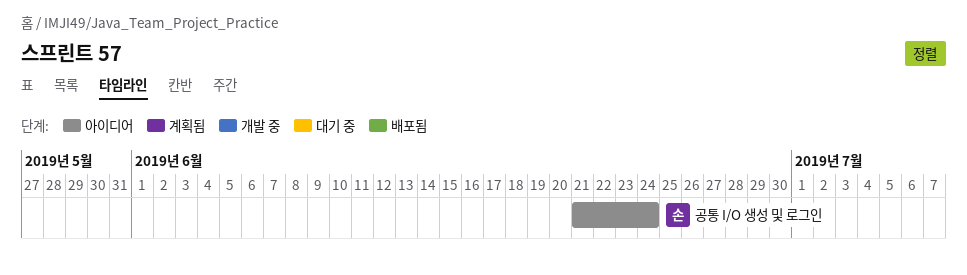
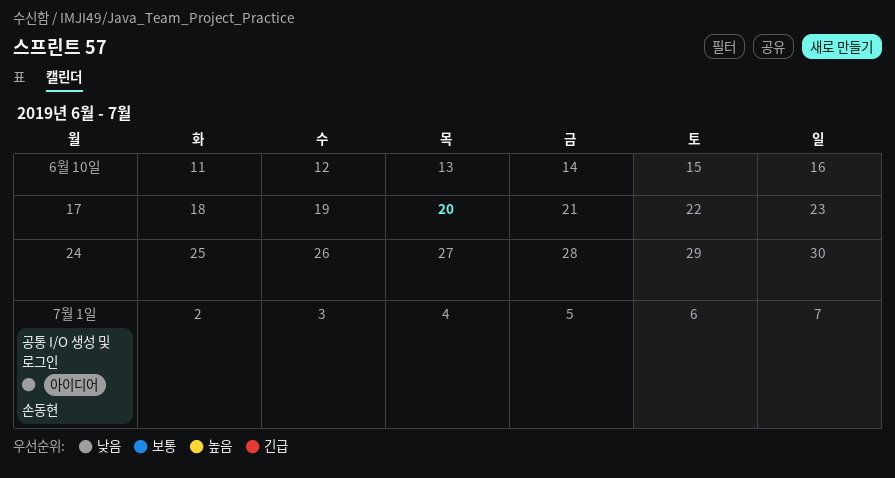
공통 I/O 생성 및 로그인, due: Jun 24 -> Jul 1

